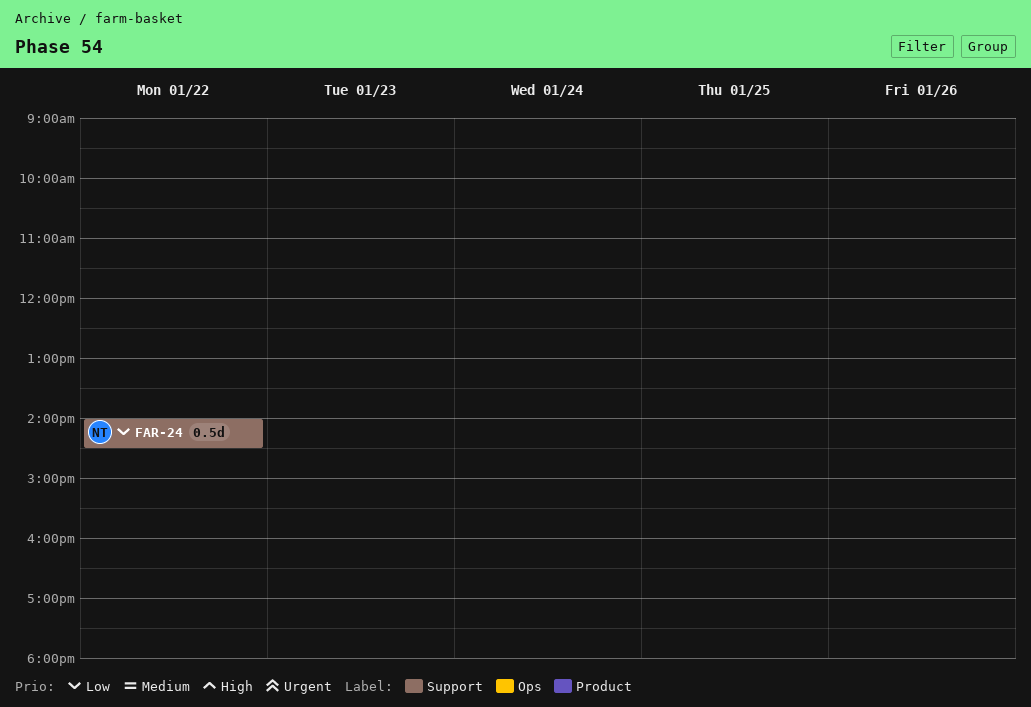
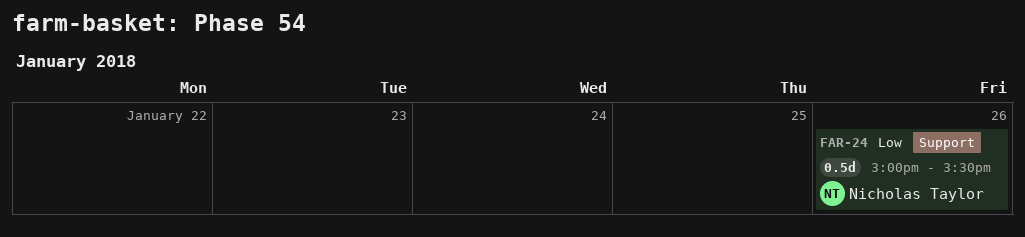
FAR-24, day: Jan 22 -> Jan 26
FAR-24, begins: 14:00 -> 15:00
FAR-24, ends: 14:30 -> 15:30

